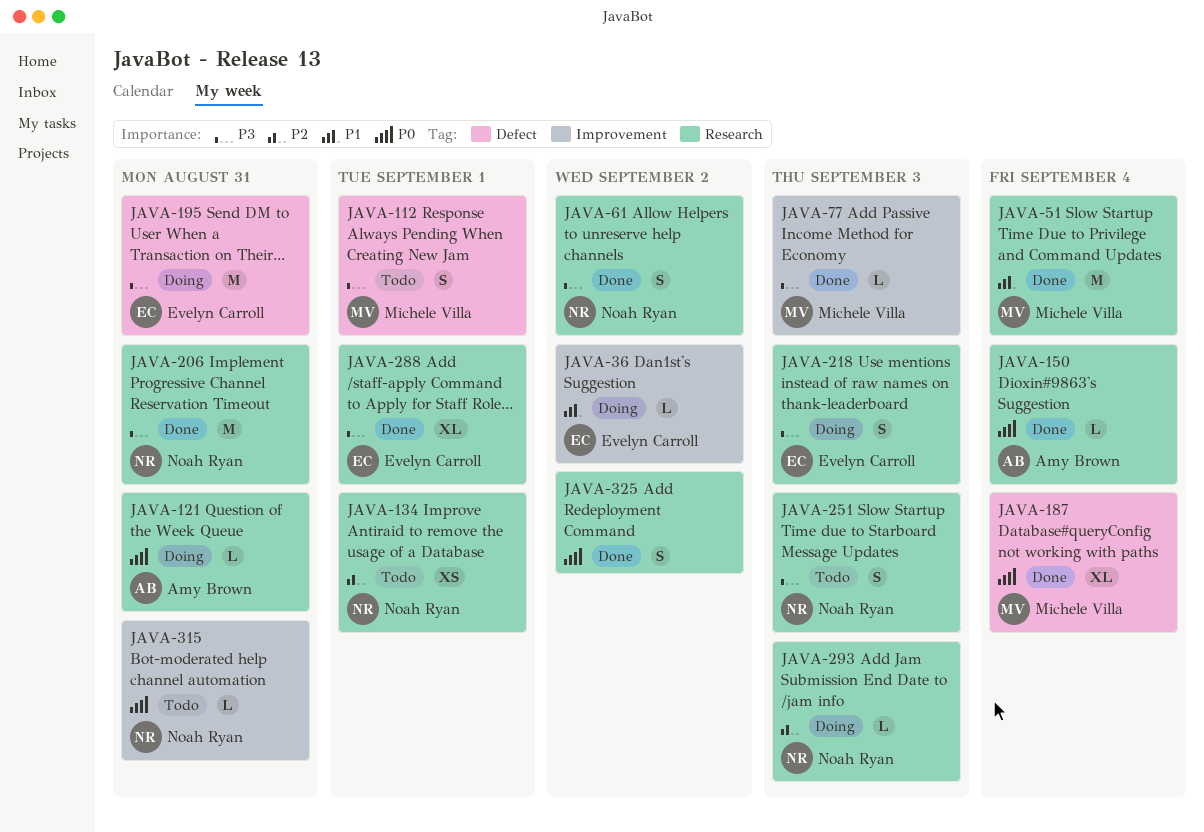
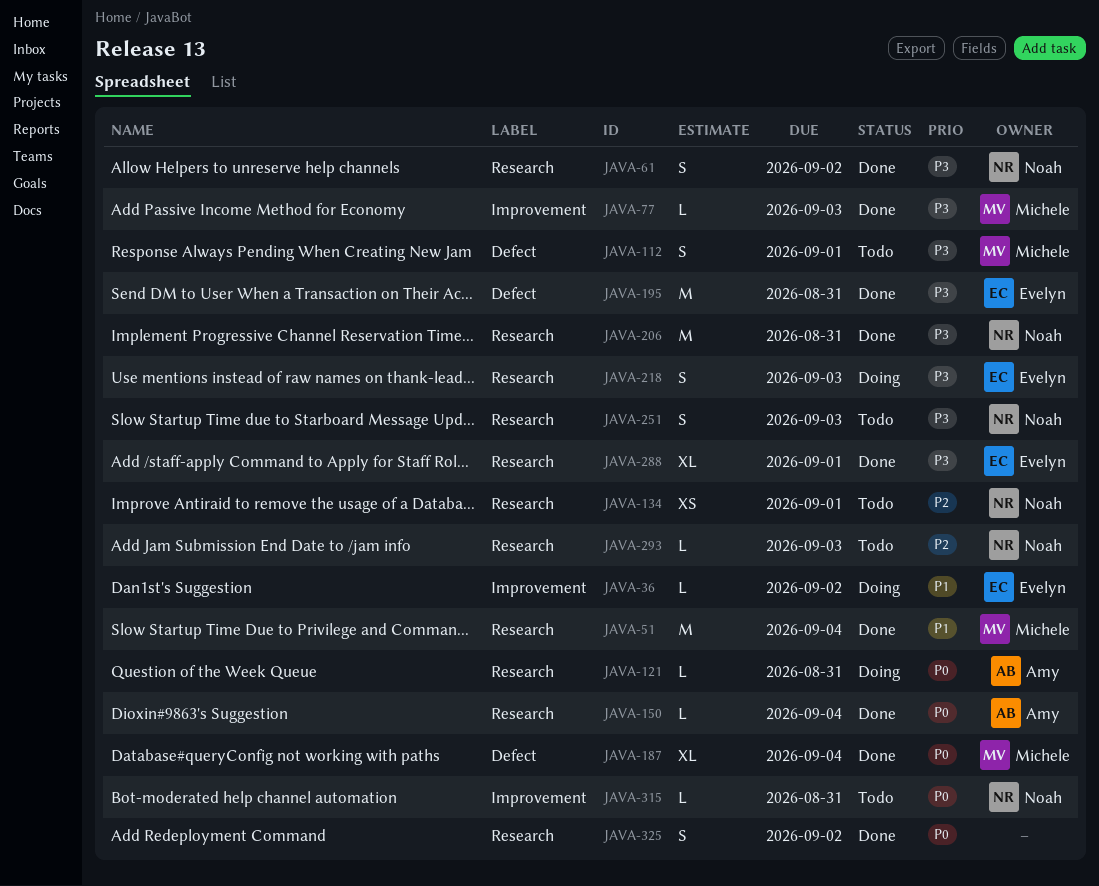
JAVA-195, status: Doing -> Done
JAVA-293, status: Doing -> Todo

